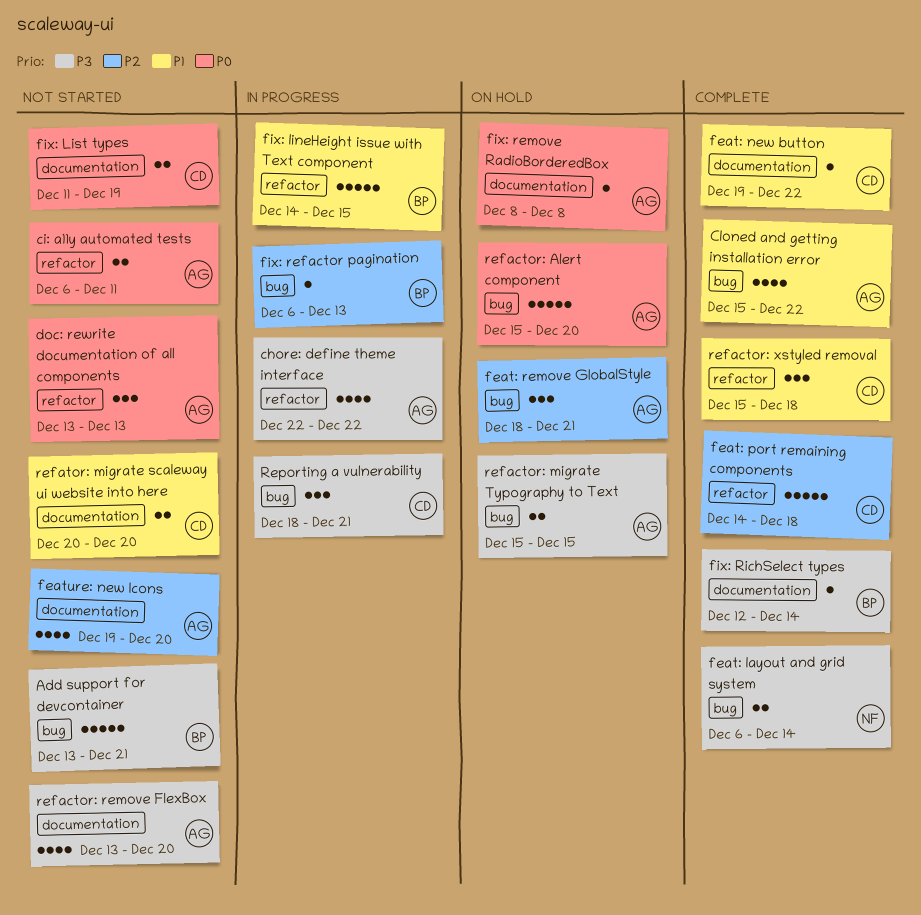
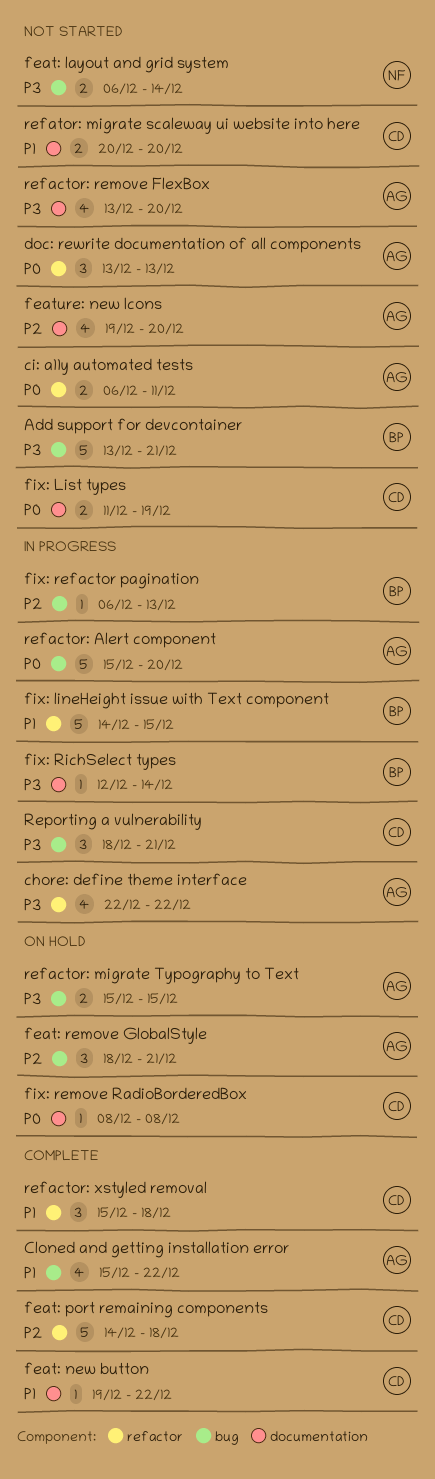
feat: layout and grid system, status: Complete -> Not started
fix: remove RadioBorderedBox, owner: AG -> CD
fix: RichSelect types, status: Complete -> In progress
refactor: Alert component, status: On hold -> In progress

